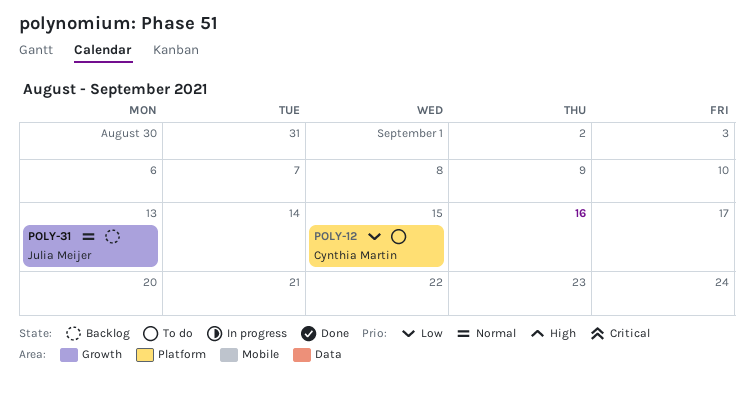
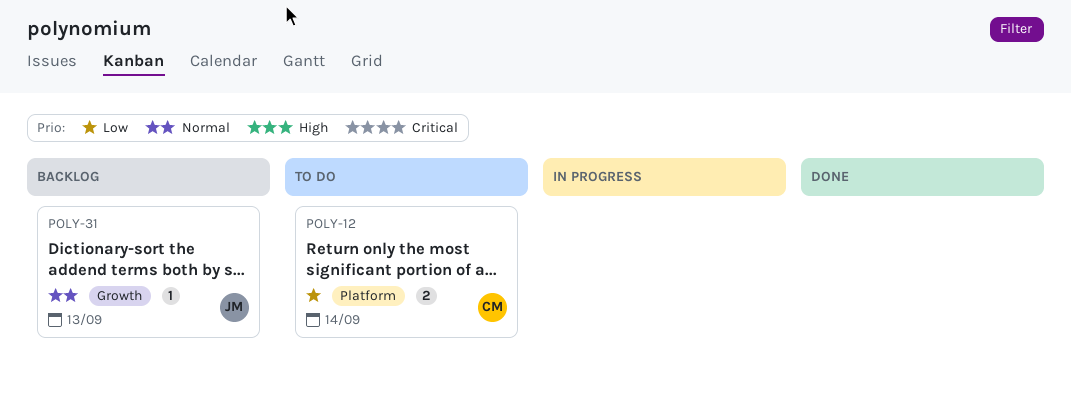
POLY-12, due: Sep 15 -> Sep 14

